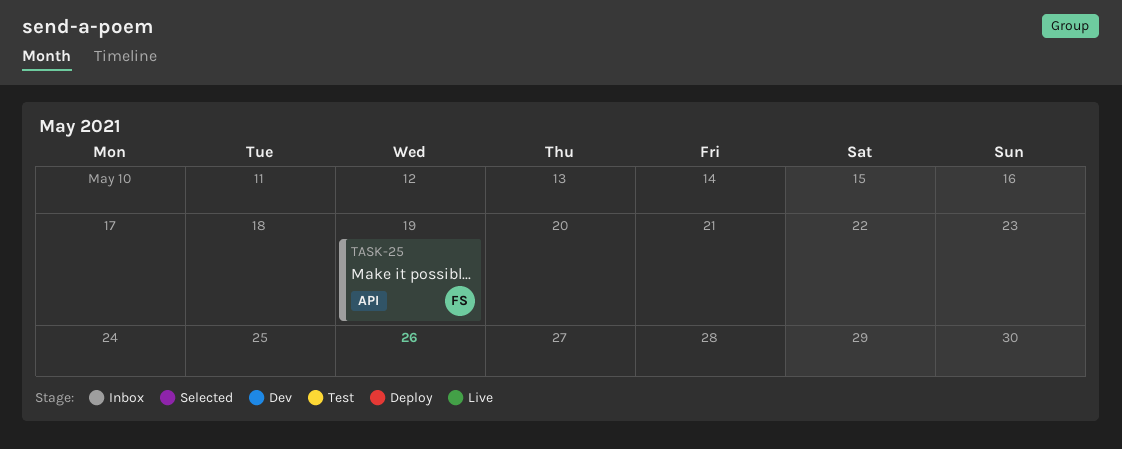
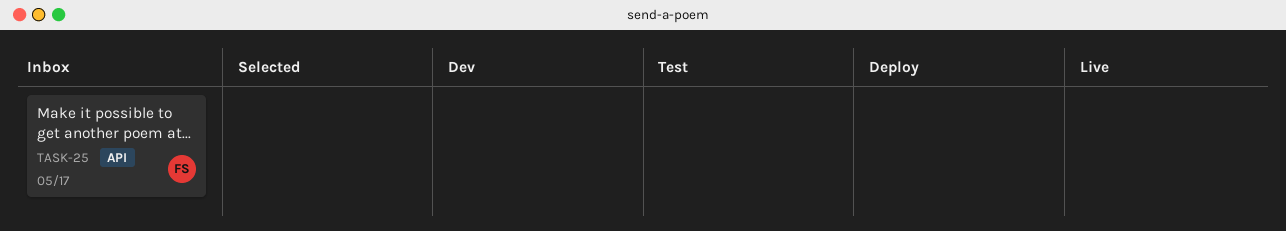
TASK-25, due: May 19 -> May 17

